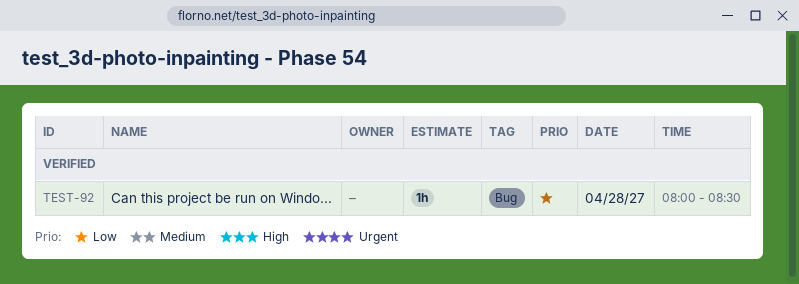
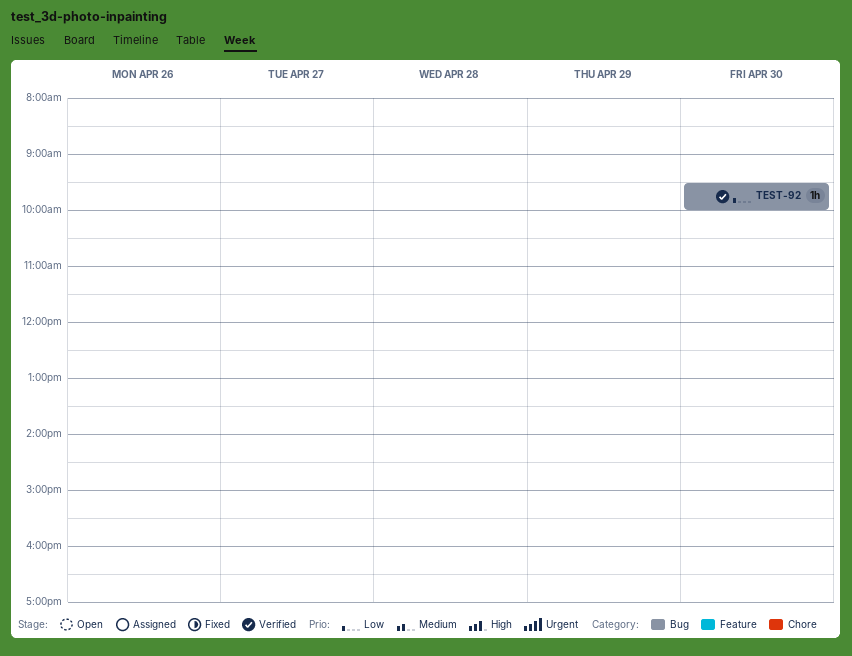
TEST-92, day: Apr 28 -> Apr 30
TEST-92, begins: 08:00 -> 09:30
TEST-92, ends: 08:30 -> 10:00

